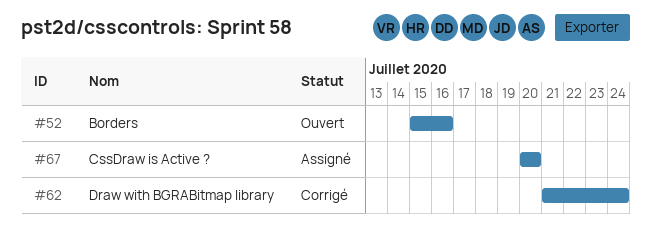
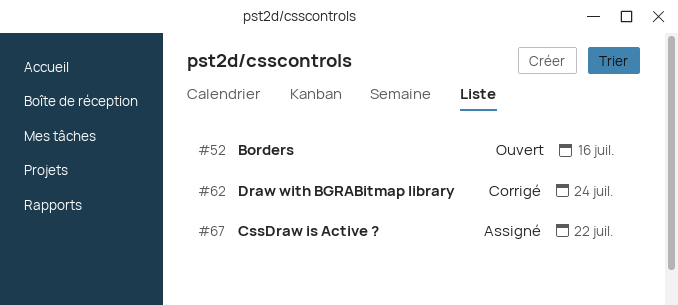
#67, due: Jul 20 -> Jul 22

